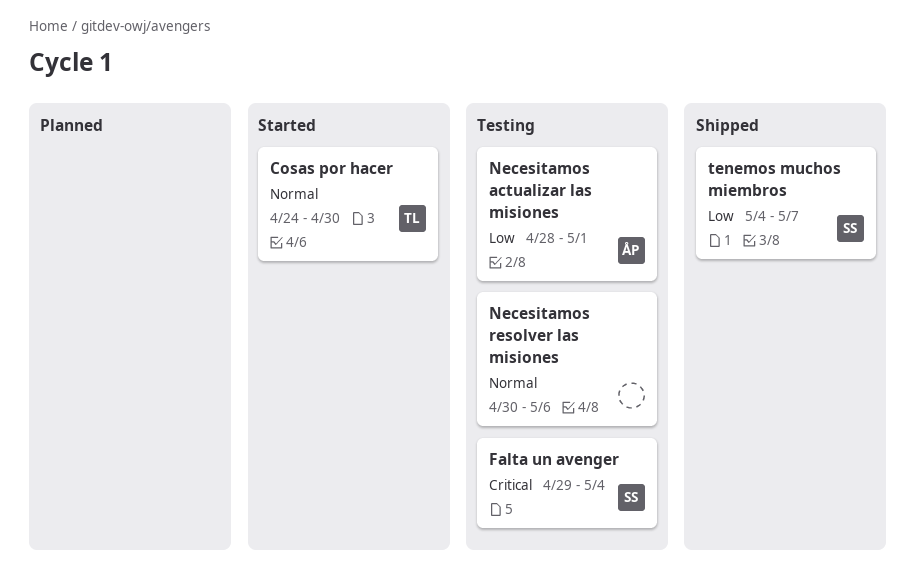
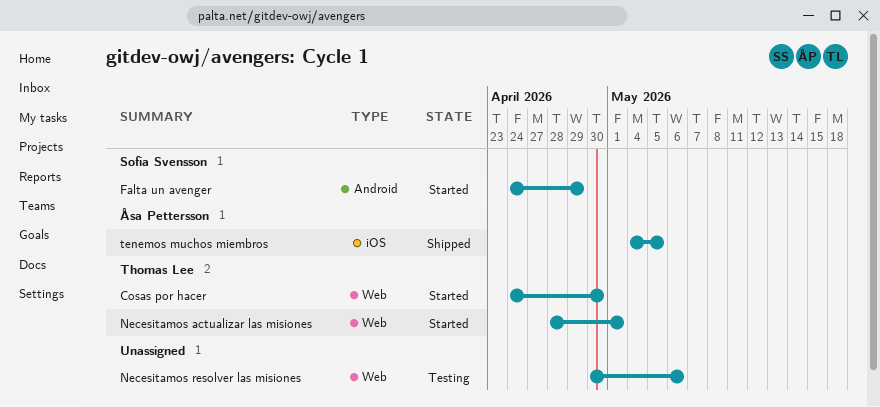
Falta un avenger, status: Testing -> Started
Falta un avenger, start: Apr 29 -> Apr 24
Falta un avenger, due: May 4 -> Apr 29
Necesitamos actualizar las misiones, status: Testing -> Started
Necesitamos actualizar las misiones, owner: Åsa Pettersson -> Thomas Lee
tenemos muchos miembros, owner: Sofia Svensson -> Åsa Pettersson
tenemos muchos miembros, due: May 7 -> May 5

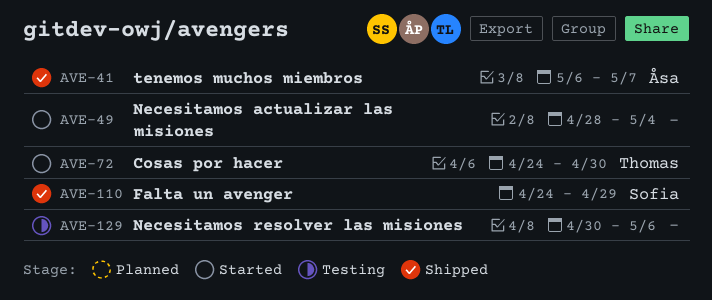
Falta un avenger, status: Started -> Shipped
Necesitamos actualizar las misiones, owner: Thomas Lee -> none
Necesitamos actualizar las misiones, due: May 1 -> May 4
tenemos muchos miembros, start: May 4 -> May 6
tenemos muchos miembros, due: May 5 -> May 7

